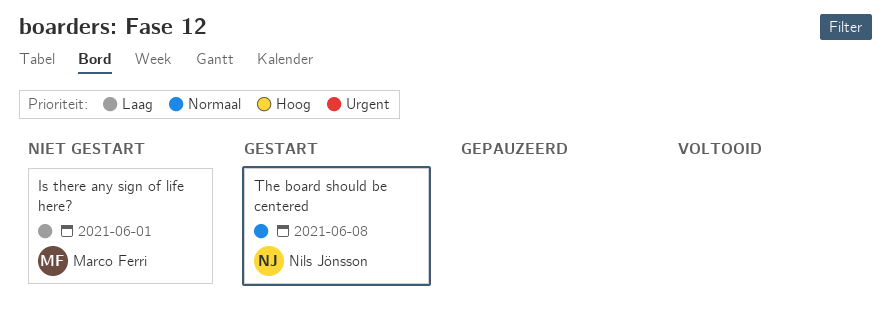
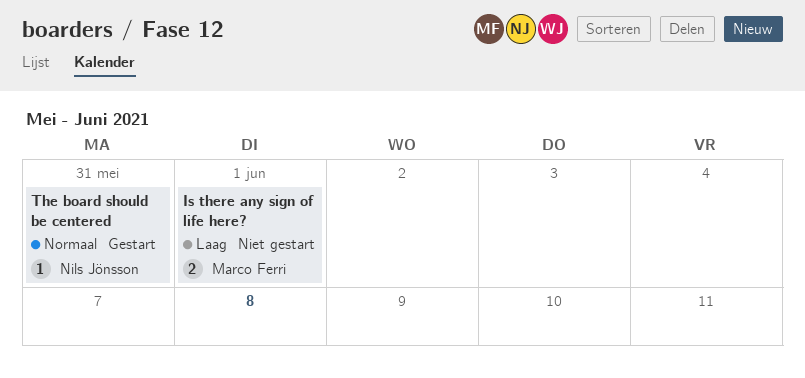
The board should be centered, due: Jun 8 -> May 31

